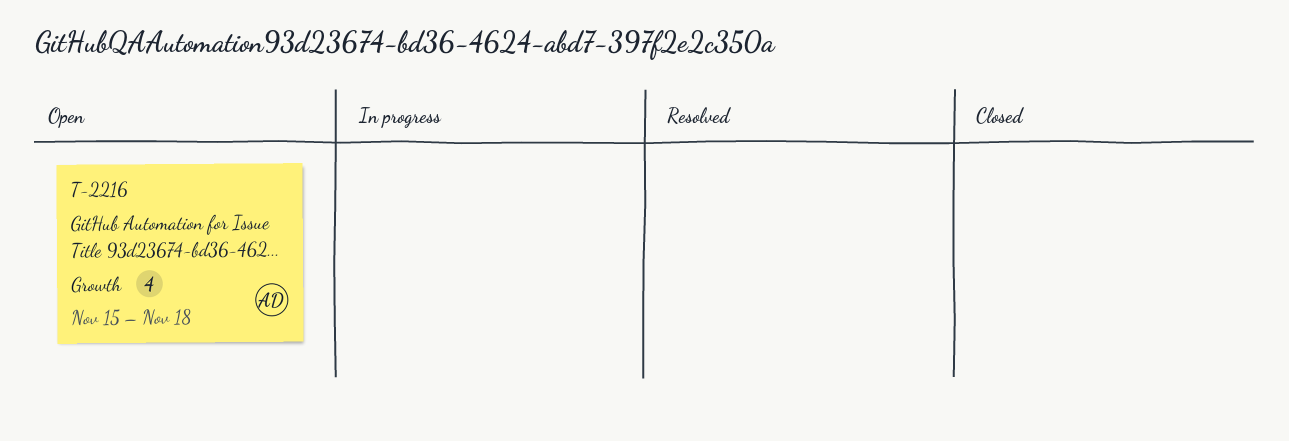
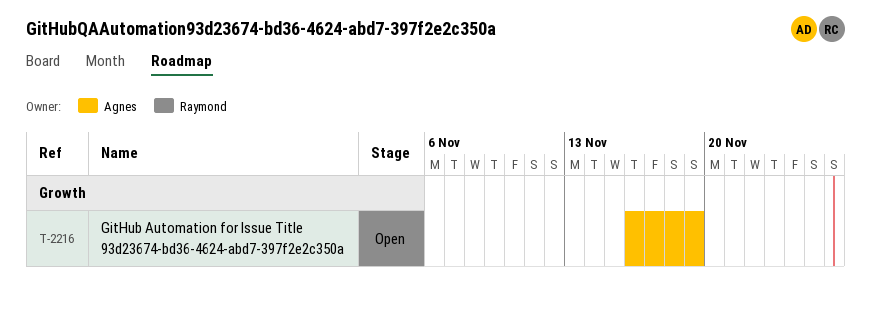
T-2216, start: Nov 15 -> Nov 16
T-2216, due: Nov 18 -> Nov 19

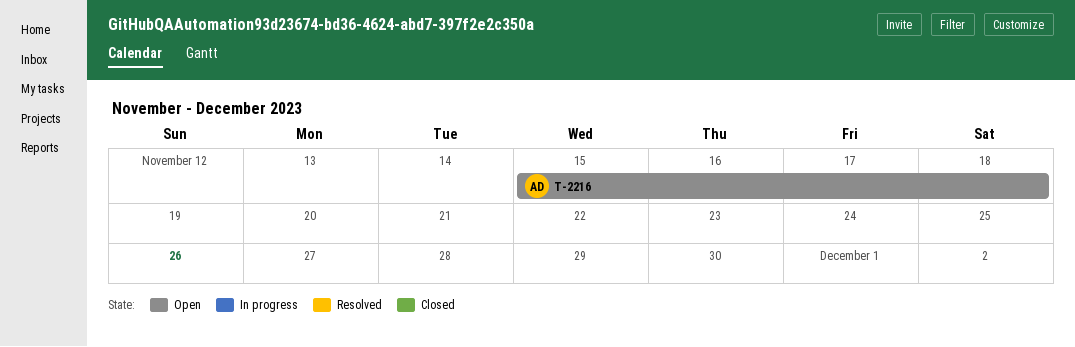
T-2216, start: Nov 16 -> Nov 15
T-2216, due: Nov 19 -> Nov 18

